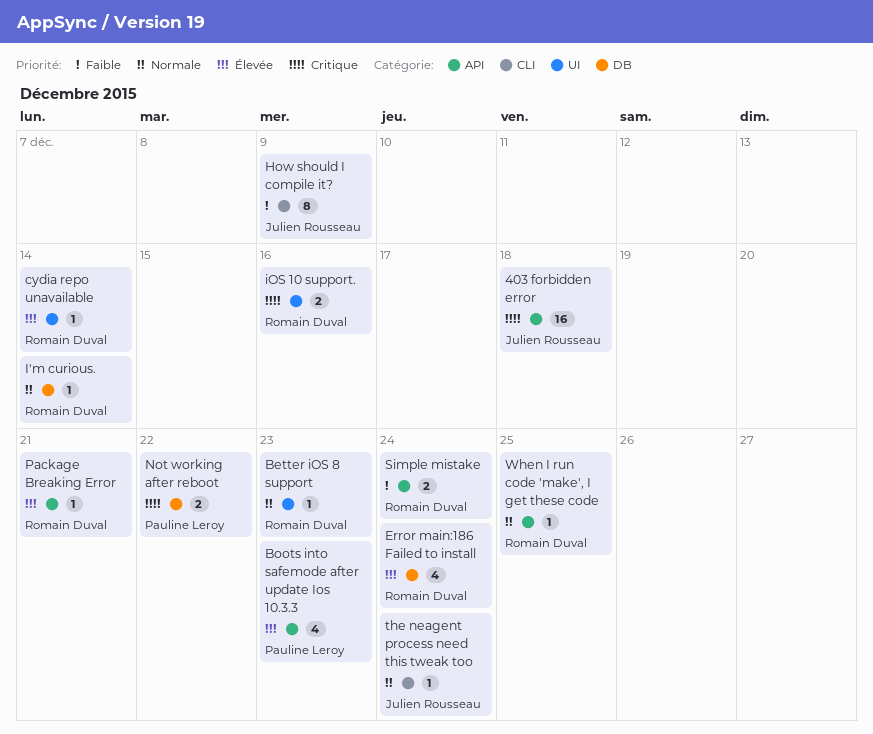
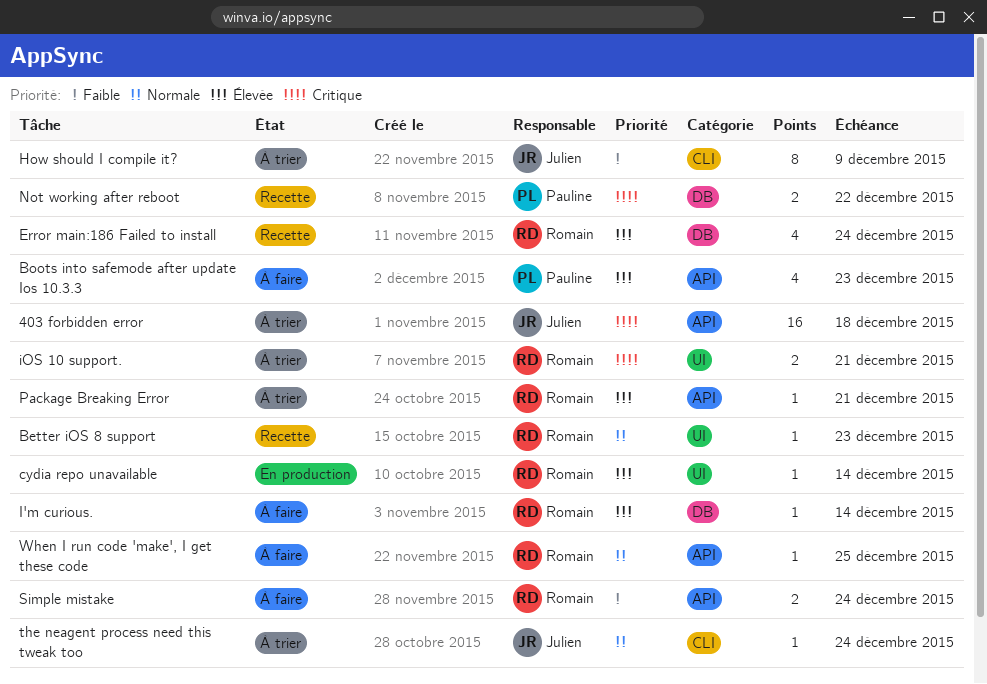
I'm curious., priority: Normale -> Élevée
iOS 10 support., due: Dec 16 -> Dec 21

